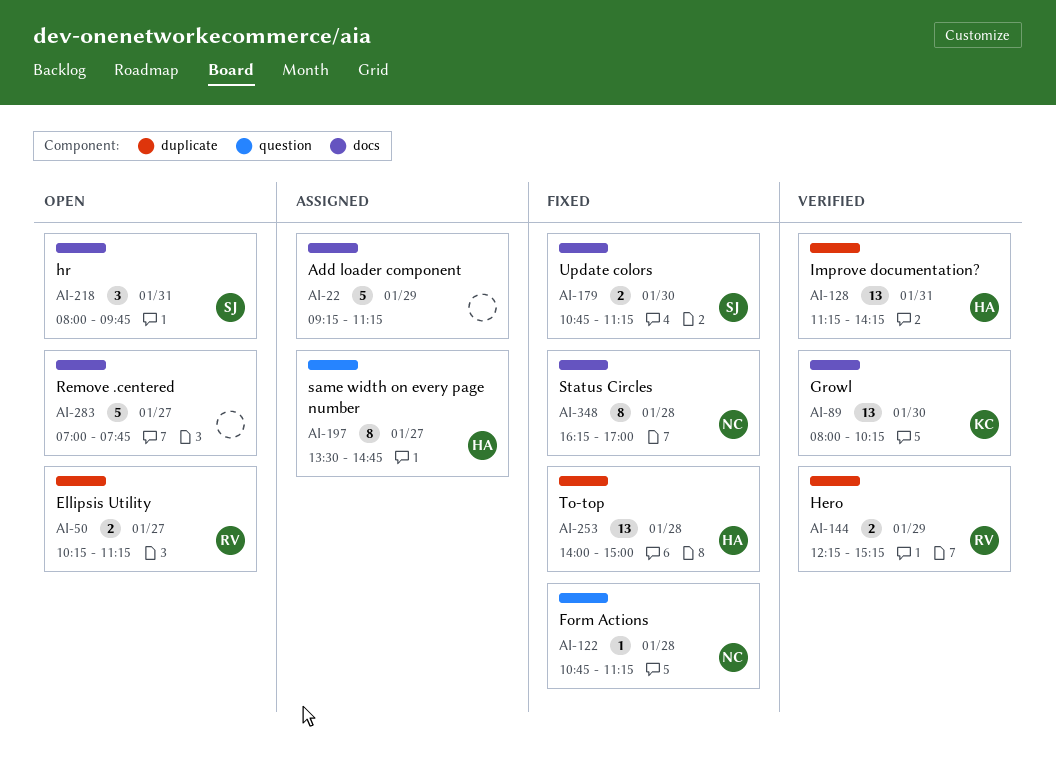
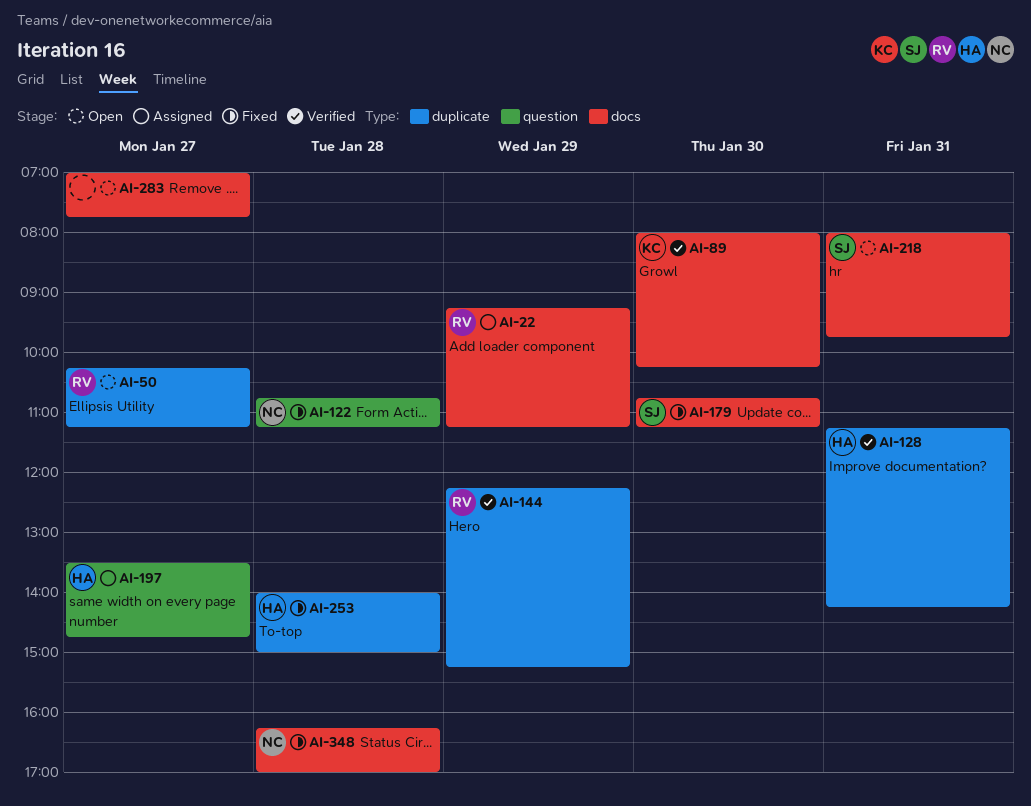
AI-22, owner: none -> RV

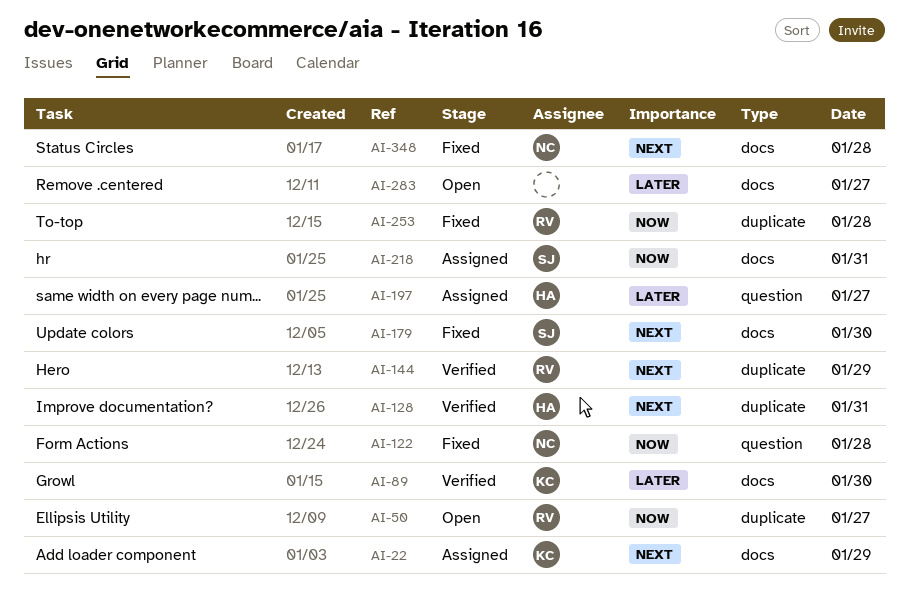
AI-22, owner: RV -> KC
AI-218, status: Open -> Assigned
AI-253, owner: HA -> RV

